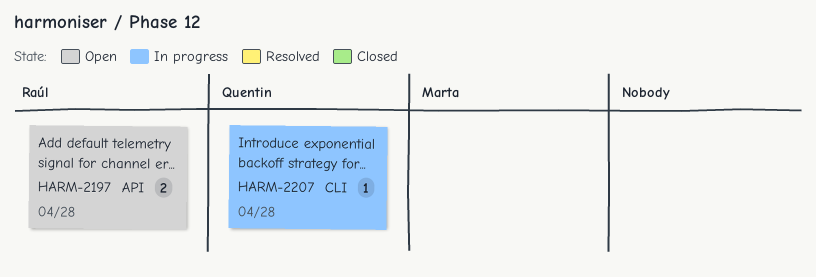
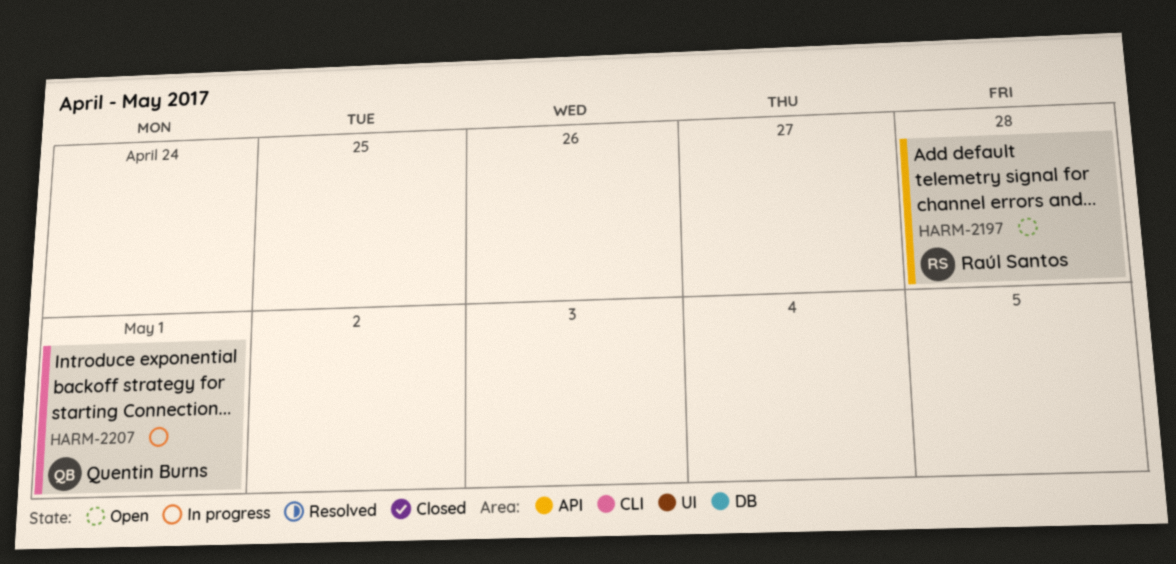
HARM-2207, due: Apr 28 -> May 1

